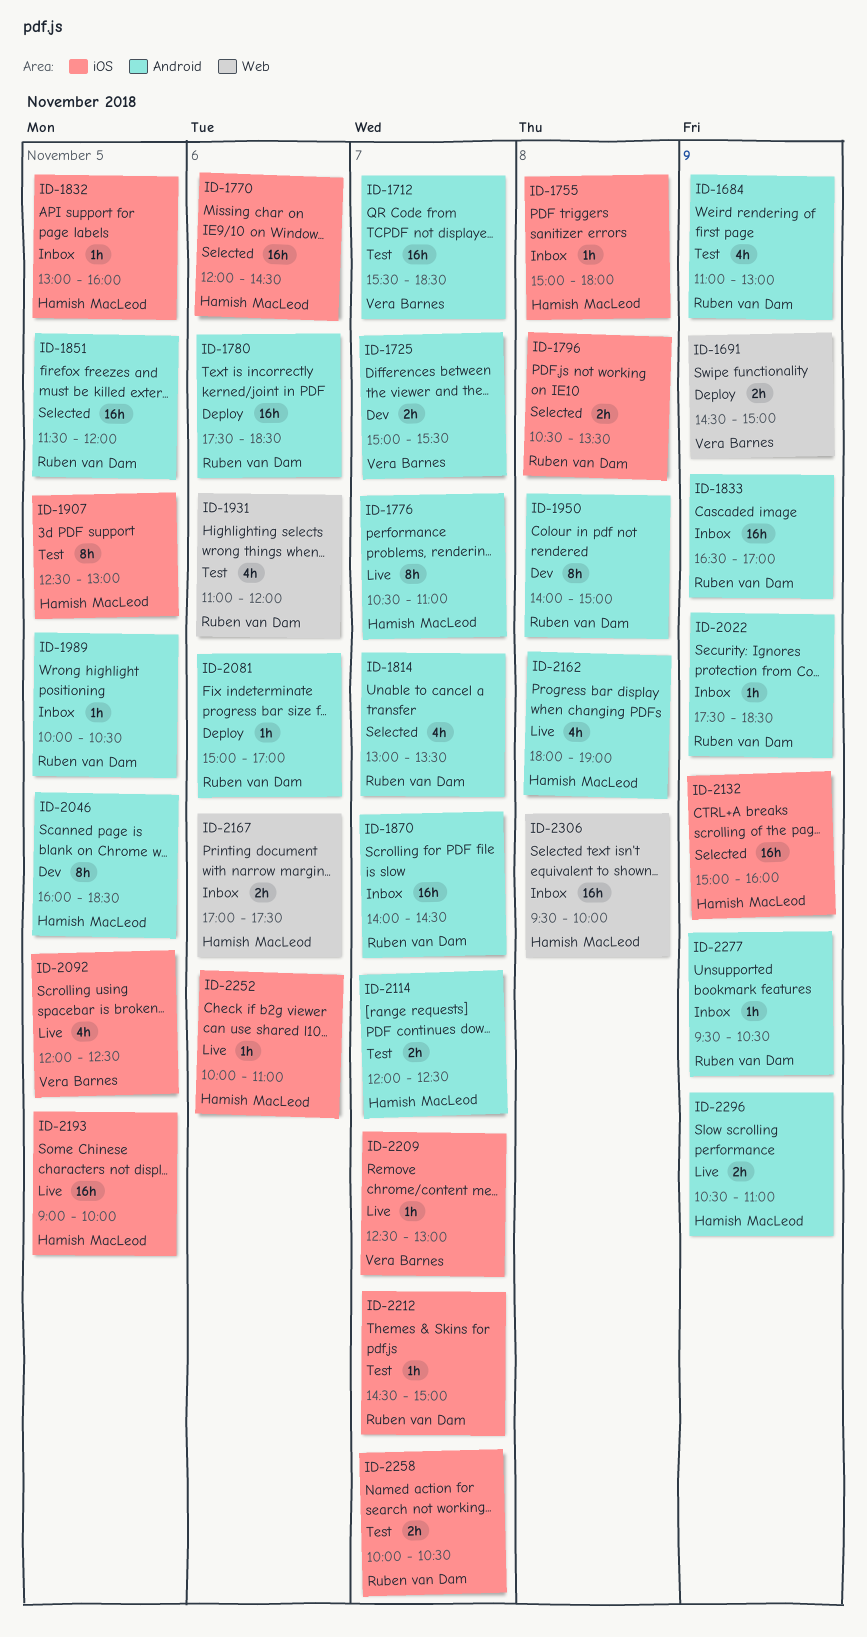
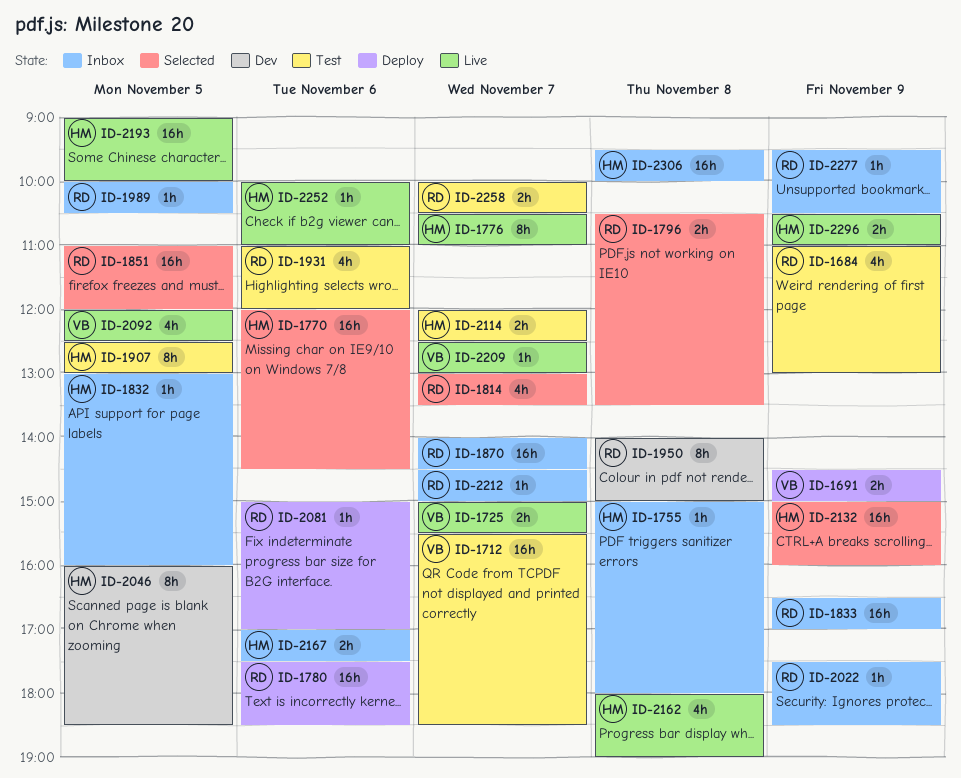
ID-1725, status: Dev -> Live
ID-1851, begins: 11:30 -> 11:00
ID-2212, status: Test -> Inbox

